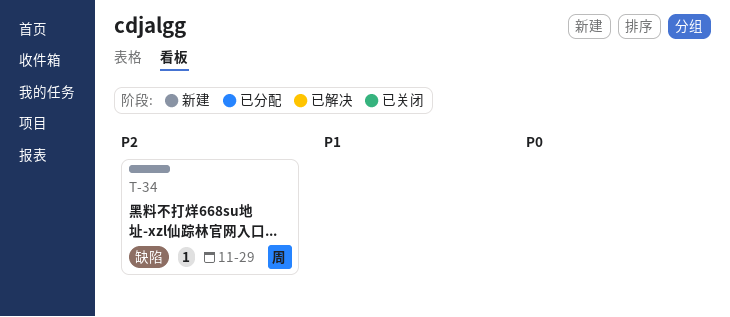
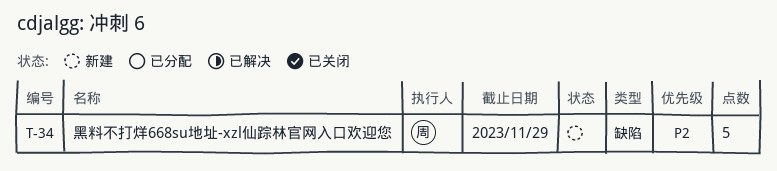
T-34, estimate: 1 -> 5

